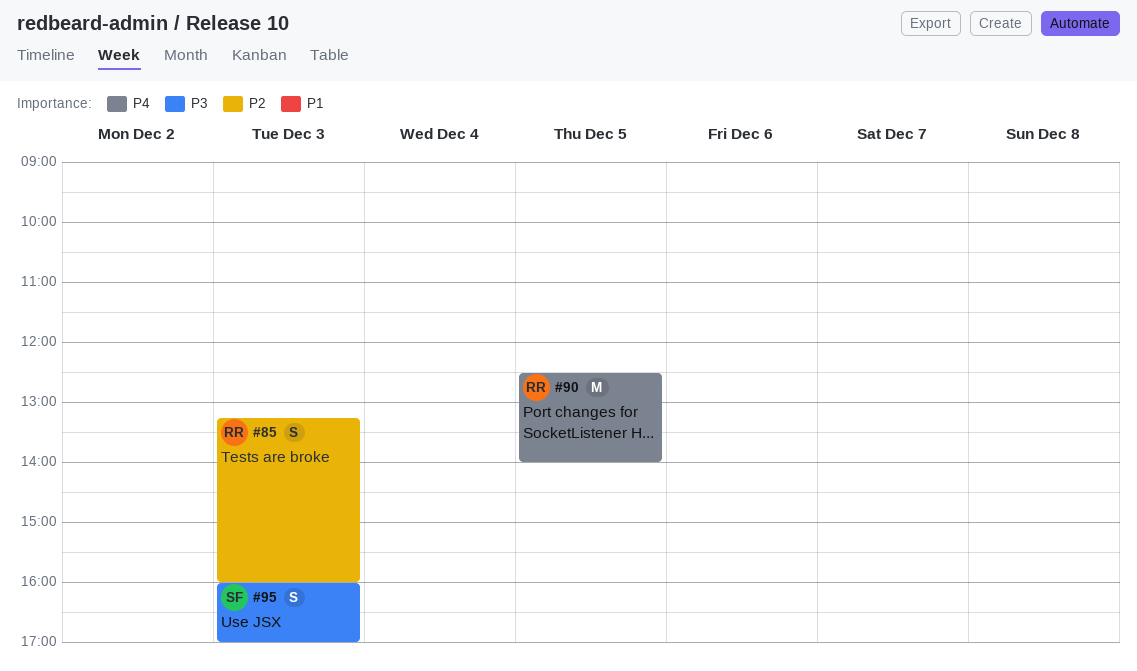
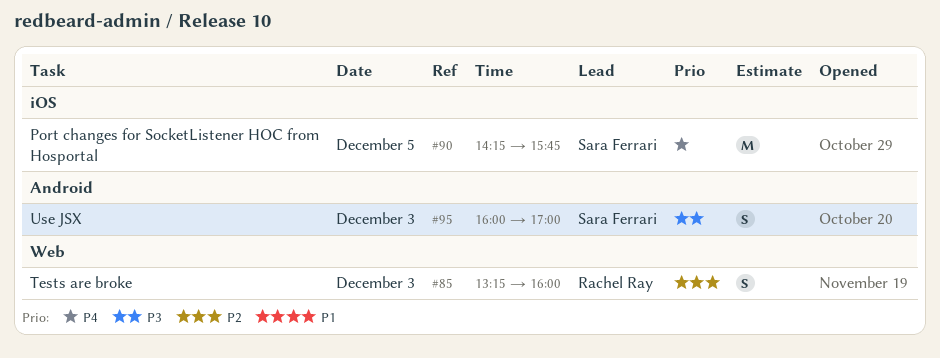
#90, owner: Rachel Ray -> Sara Ferrari
#90, begins: 12:30 -> 14:15
#90, ends: 14:00 -> 15:45

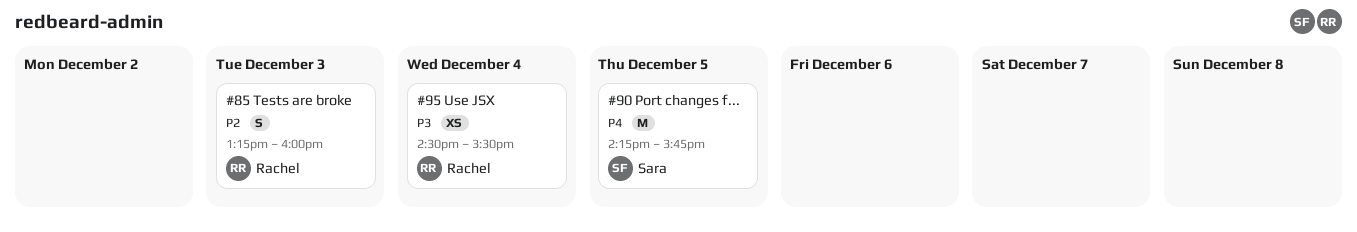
#95, owner: Sara Ferrari -> Rachel Ray
#95, estimate: S -> XS
#95, day: Dec 3 -> Dec 4
#95, begins: 16:00 -> 14:30
#95, ends: 17:00 -> 15:30

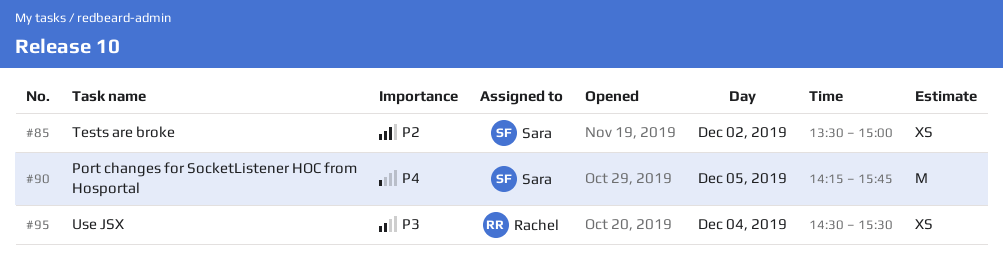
#85, owner: Rachel -> Sara
#85, estimate: S -> XS
#85, day: Dec 3 -> Dec 2
#85, begins: 13:15 -> 13:30
#85, ends: 16:00 -> 15:00

